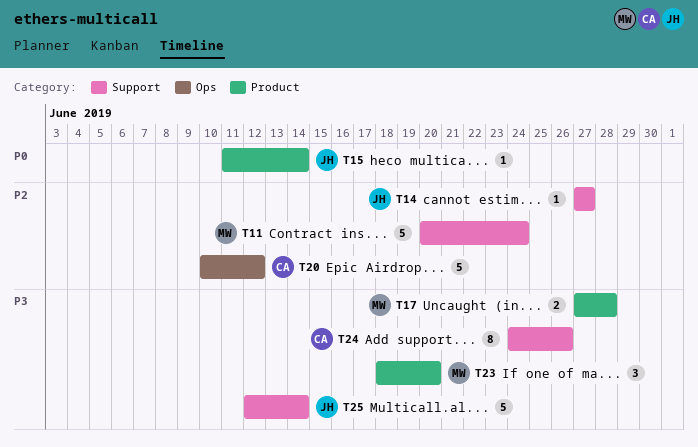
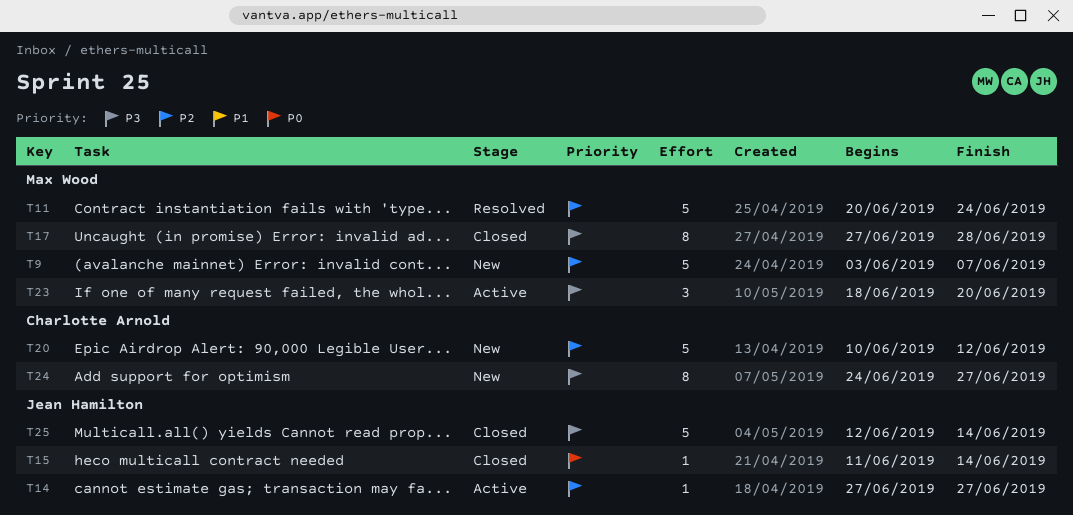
T9: none -> present
T17, estimate: 2 -> 8
T24, due: Jun 26 -> Jun 27

